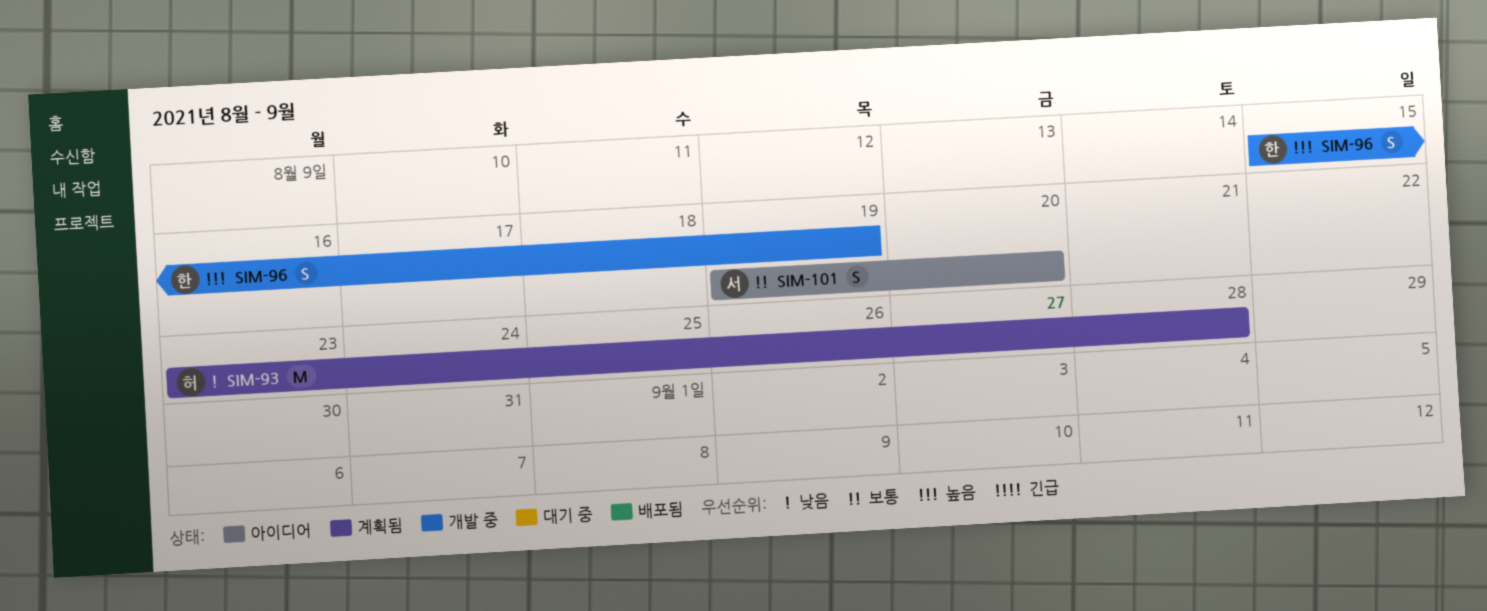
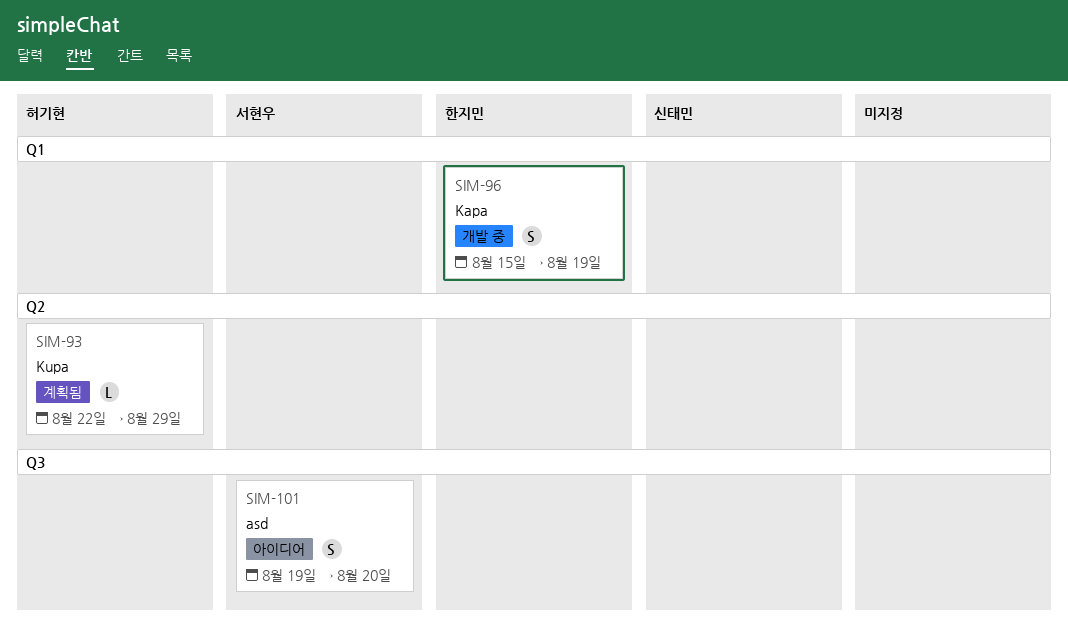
SIM-93, estimate: M -> L
SIM-93, start: Aug 23 -> Aug 22
SIM-93, due: Aug 28 -> Aug 29

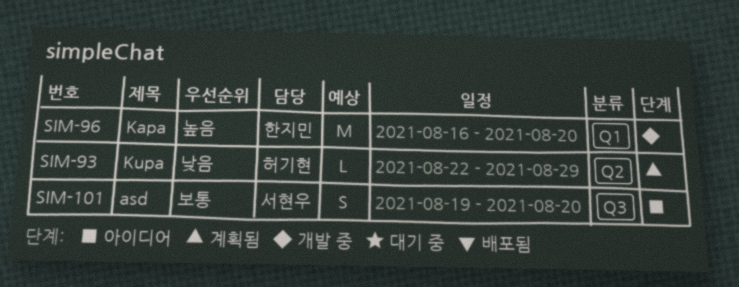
SIM-96, estimate: S -> M
SIM-96, start: Aug 15 -> Aug 16
SIM-96, due: Aug 19 -> Aug 20

